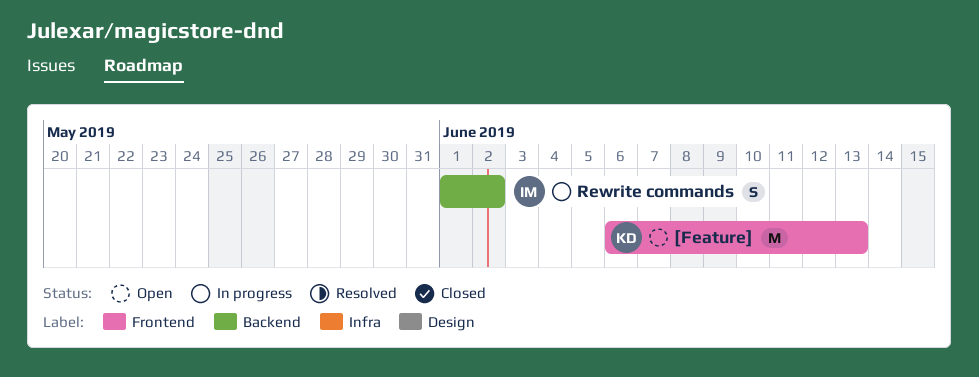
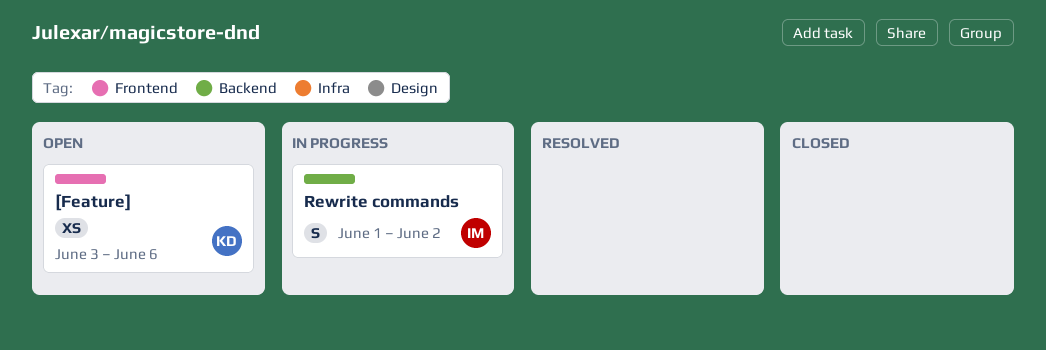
[Feature], estimate: M -> XS
[Feature], start: Jun 6 -> Jun 3
[Feature], due: Jun 13 -> Jun 6

